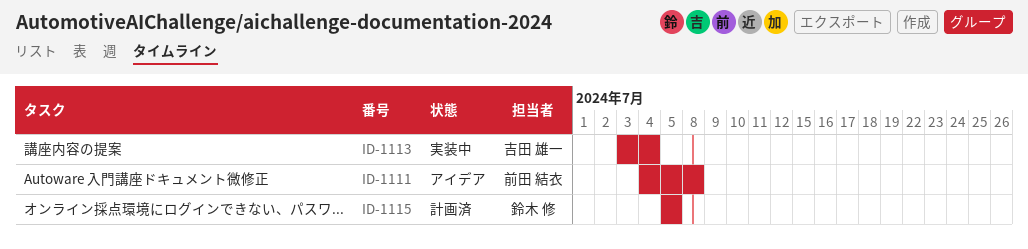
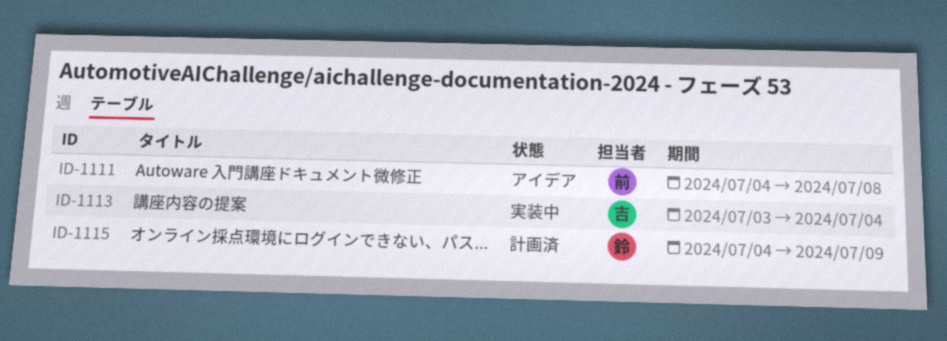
ID-1115, start: Jul 5 -> Jul 4
ID-1115, due: Jul 5 -> Jul 9

